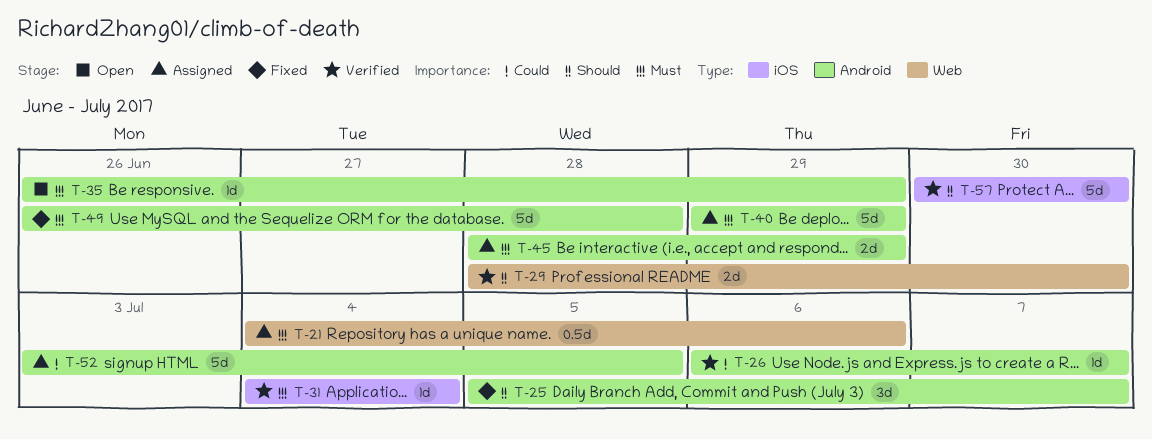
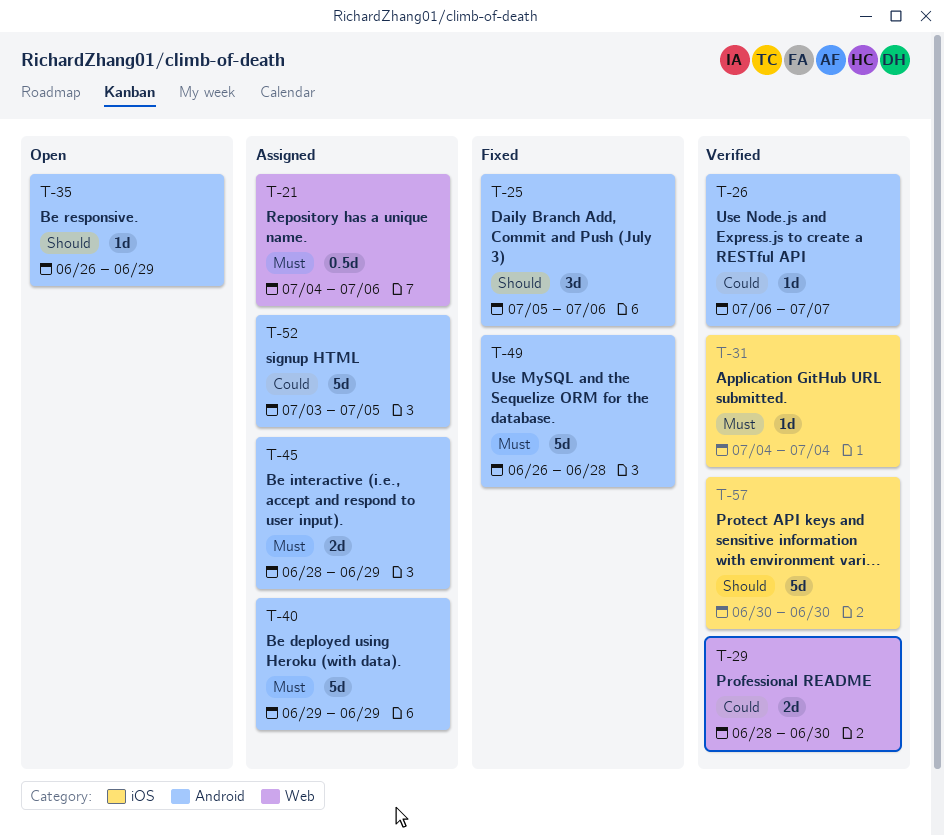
T-25, due: Jul 7 -> Jul 6
T-29, priority: Should -> Could
T-35, priority: Must -> Should

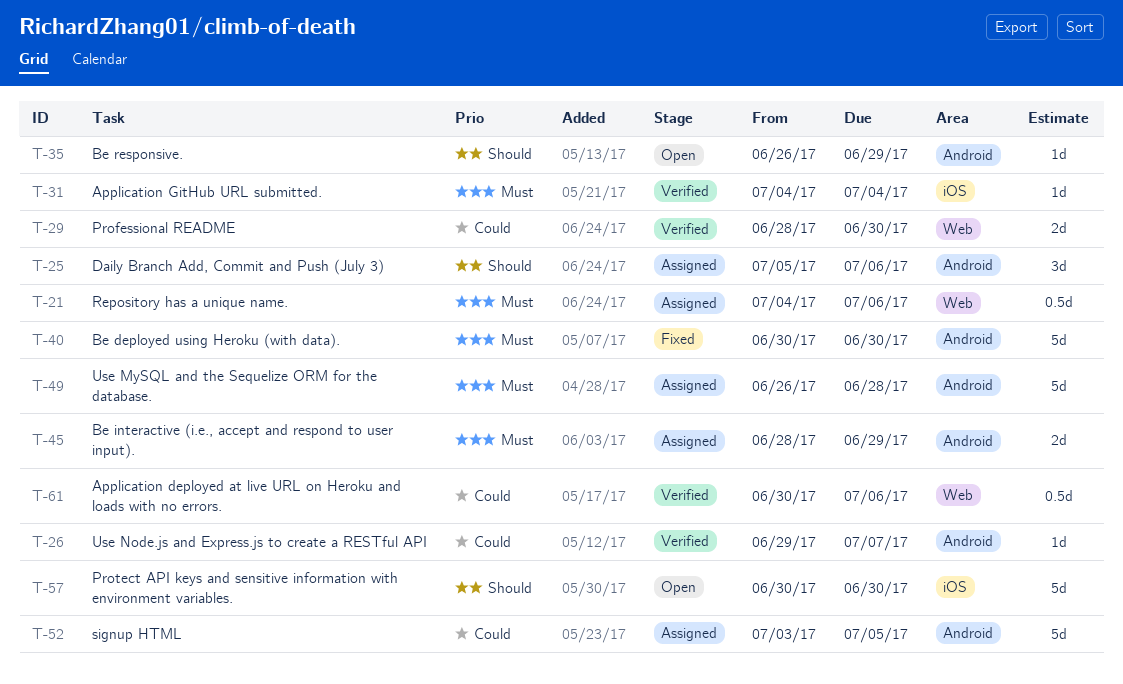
T-25, status: Fixed -> Assigned
T-26, start: Jul 6 -> Jun 29
T-40, status: Assigned -> Fixed
T-40, start: Jun 29 -> Jun 30
T-40, due: Jun 29 -> Jun 30
T-49, status: Fixed -> Assigned
T-57, status: Verified -> Open
T-61: none -> present

